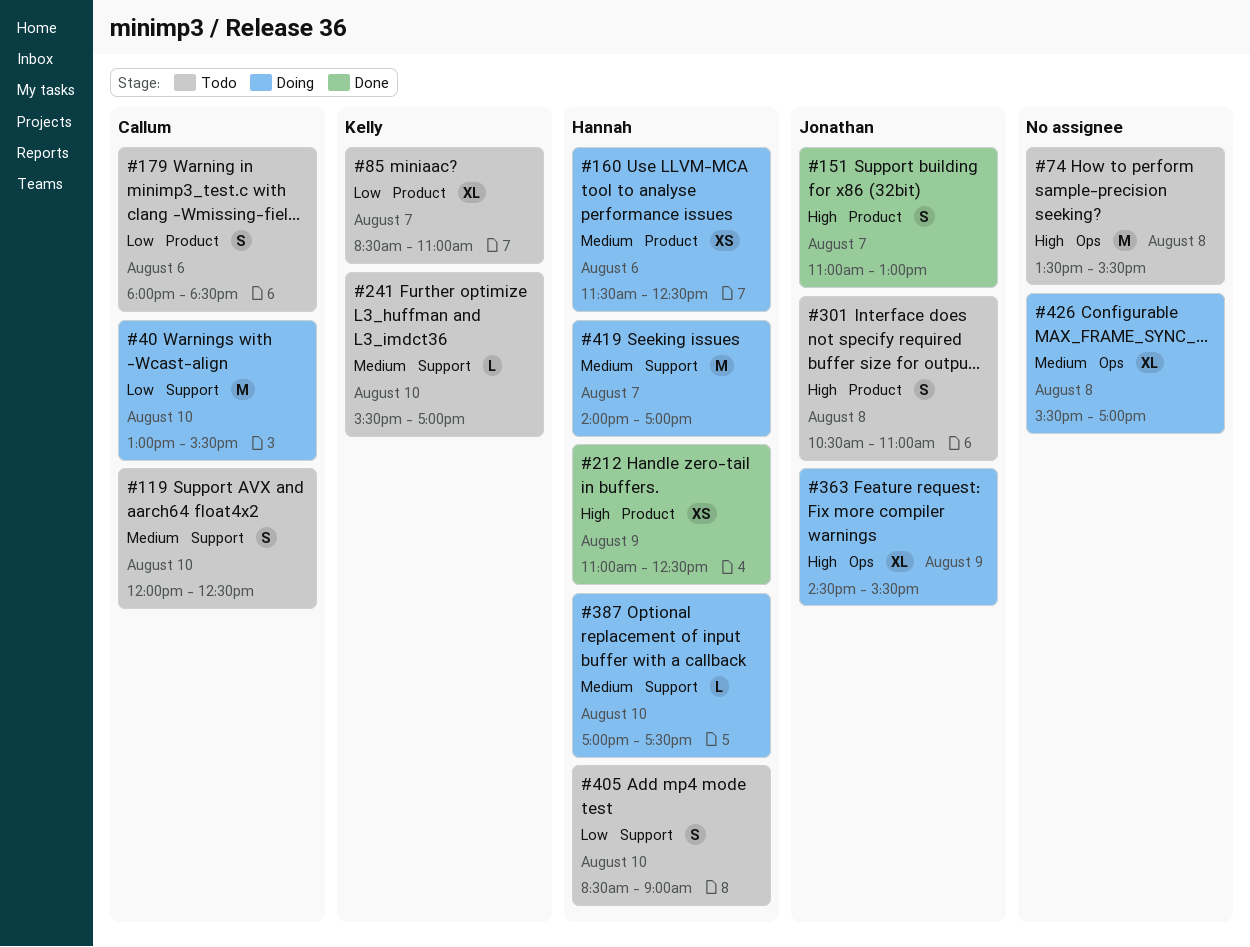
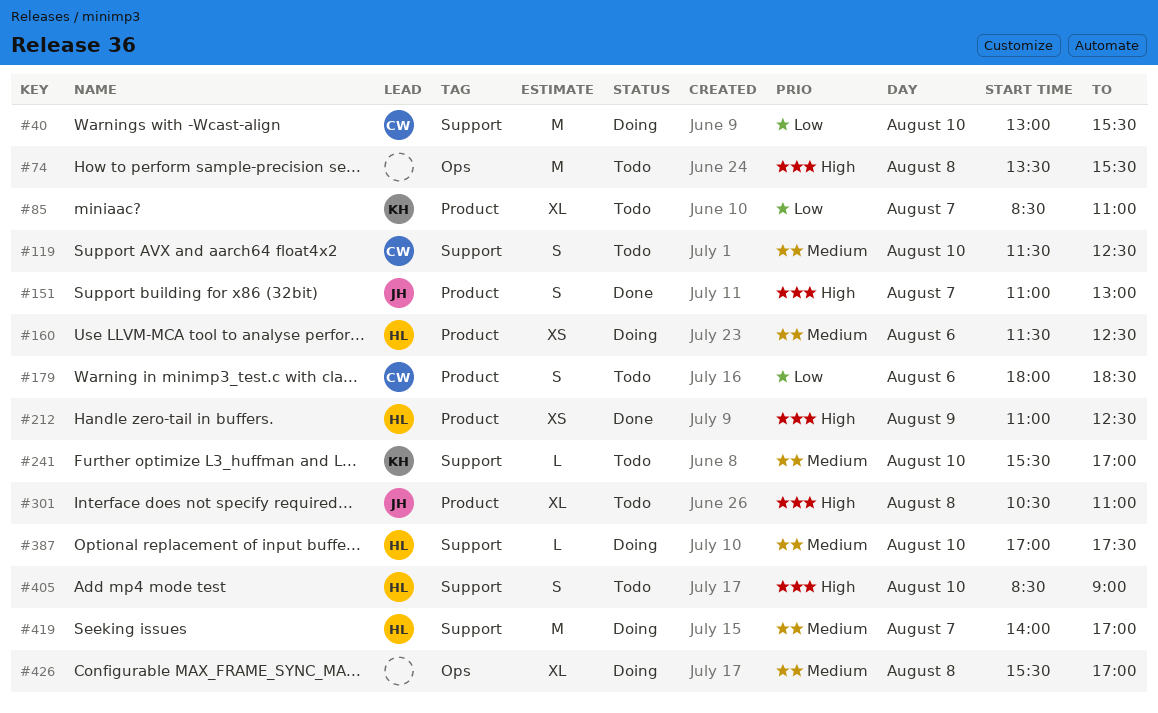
#119, begins: 12:00 -> 11:30
#301, estimate: S -> XL
#363: present -> none
#405, priority: Low -> High

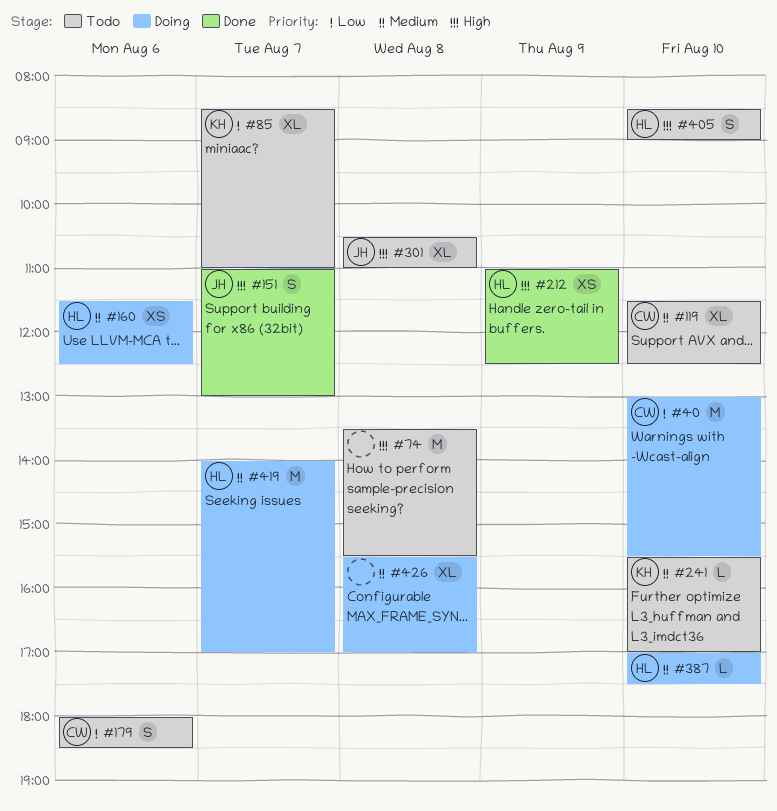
#119, estimate: S -> XL

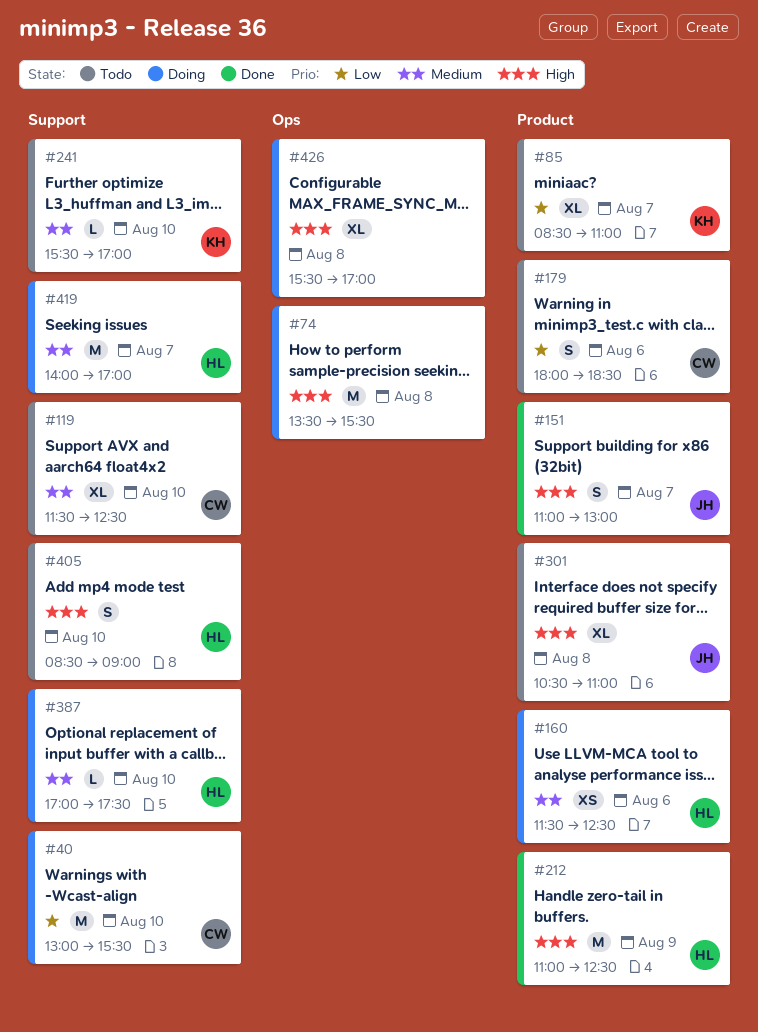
#74, status: Todo -> Doing
#212, estimate: XS -> M
#426, priority: Medium -> High

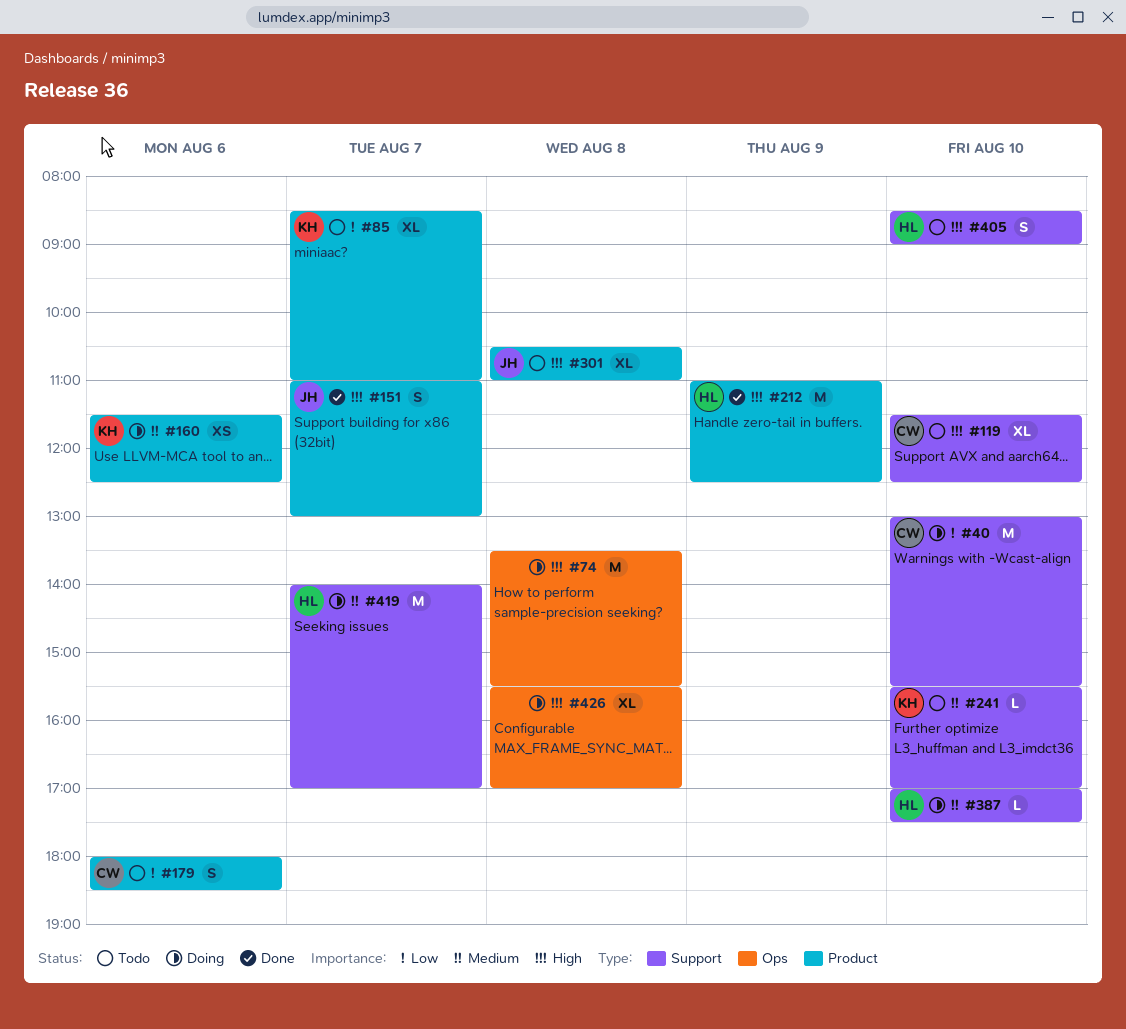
#119, priority: Medium -> High
#160, owner: HL -> KH

